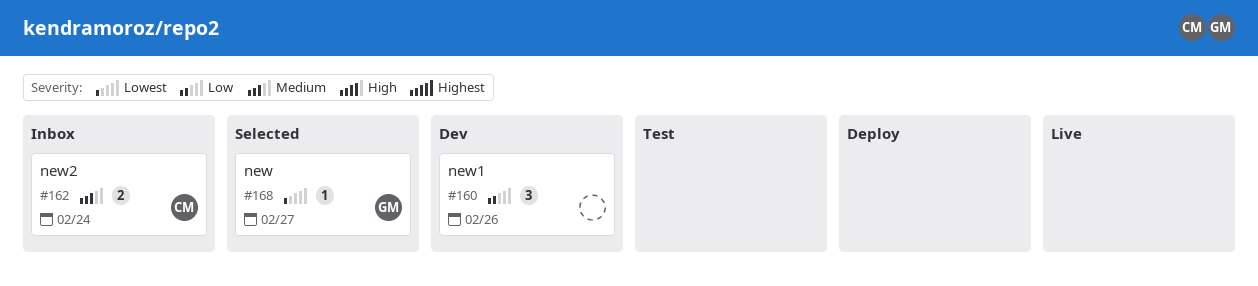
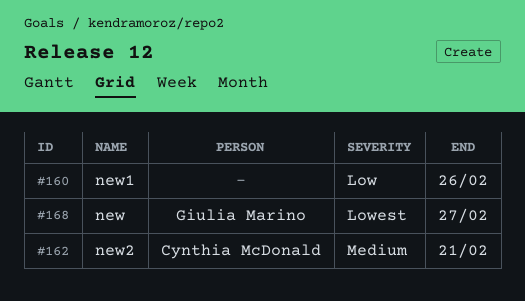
#162, due: Feb 24 -> Feb 21

